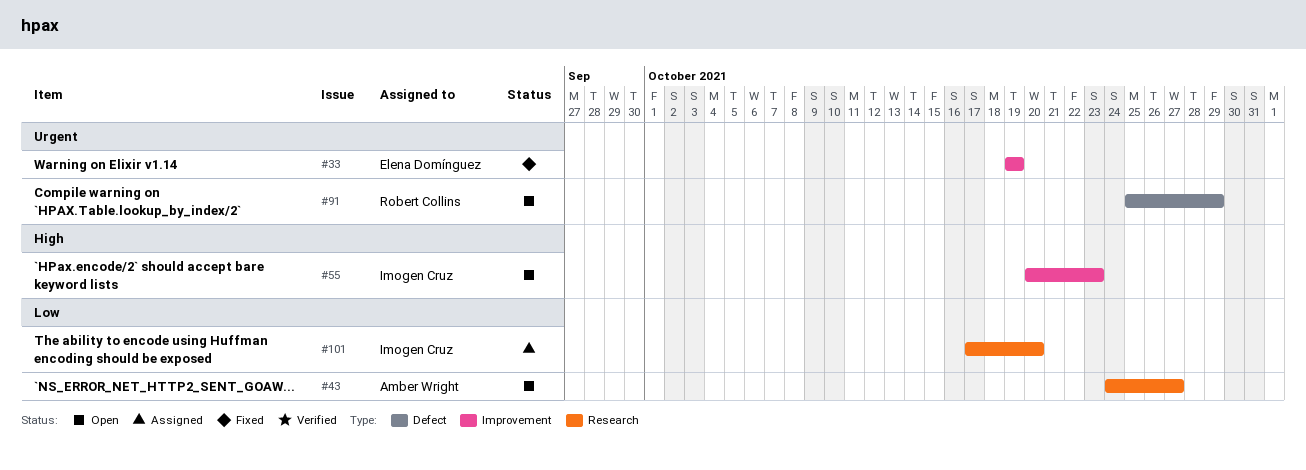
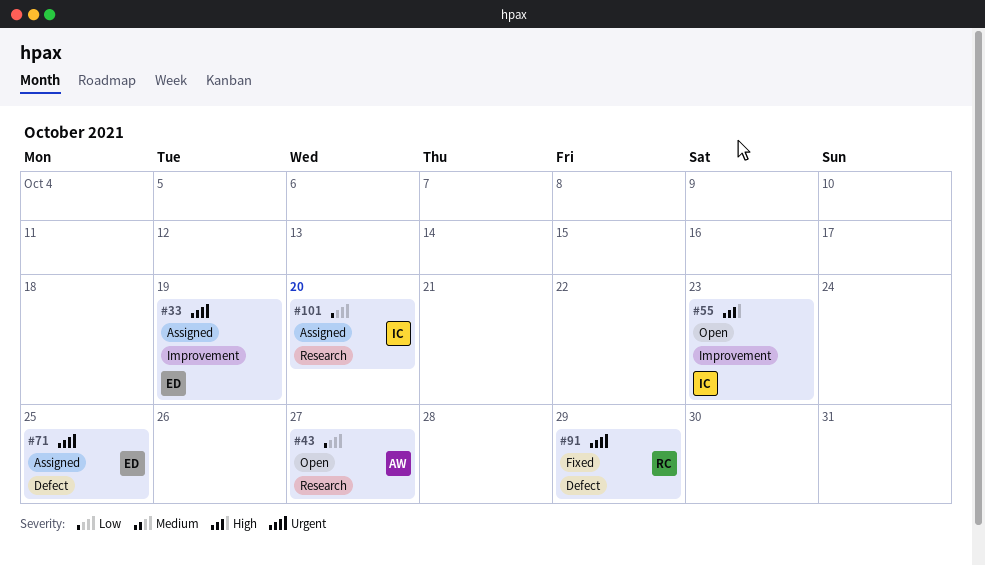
#33, status: Fixed -> Assigned
#71: none -> present
#91, status: Open -> Fixed

